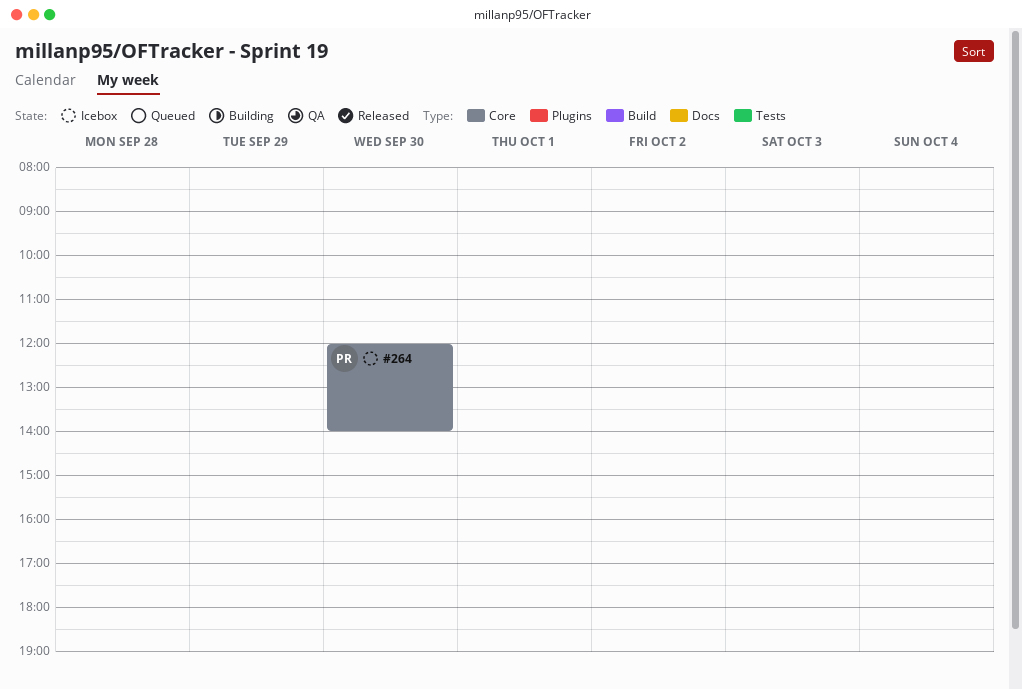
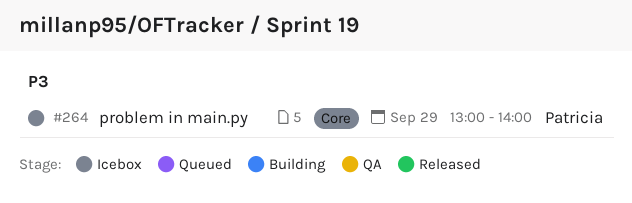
#264, day: Sep 30 -> Sep 29
#264, begins: 12:00 -> 13:00

